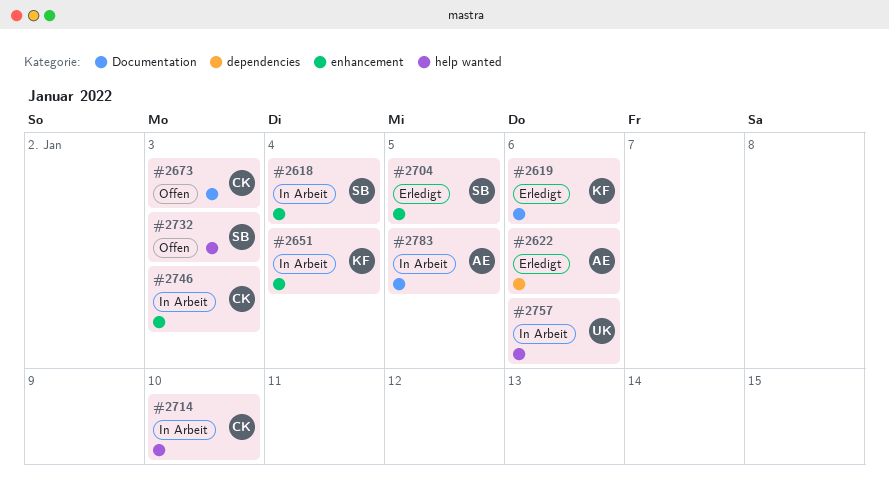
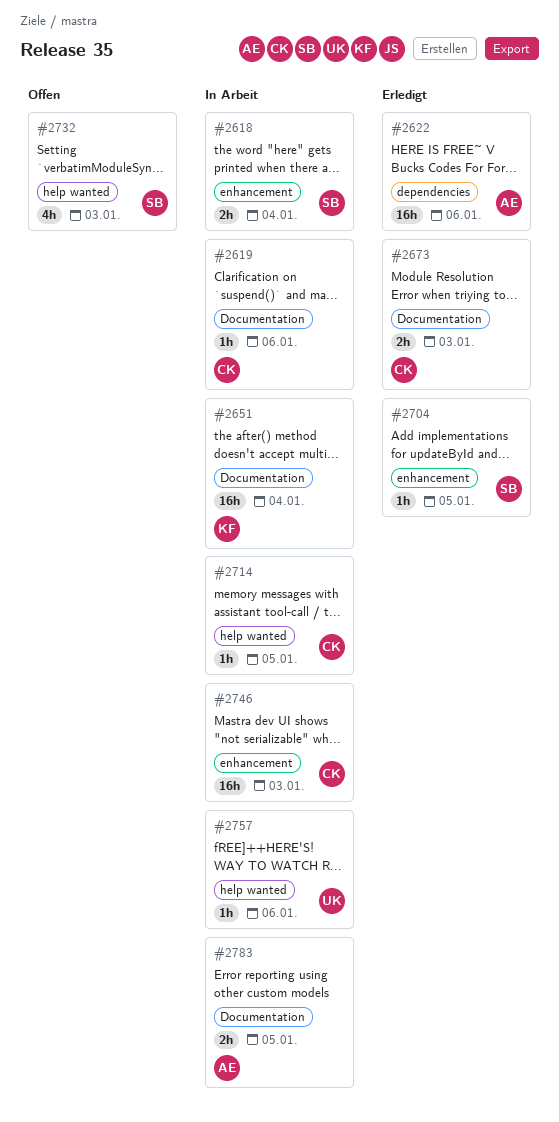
#2619, status: Erledigt -> In Arbeit
#2619, owner: KF -> CK
#2651, label: enhancement -> Documentation
#2673, status: Offen -> Erledigt
#2714, due: Jan 10 -> Jan 5

